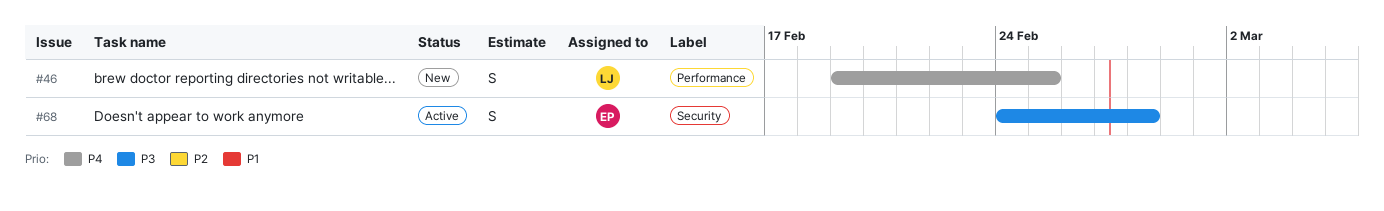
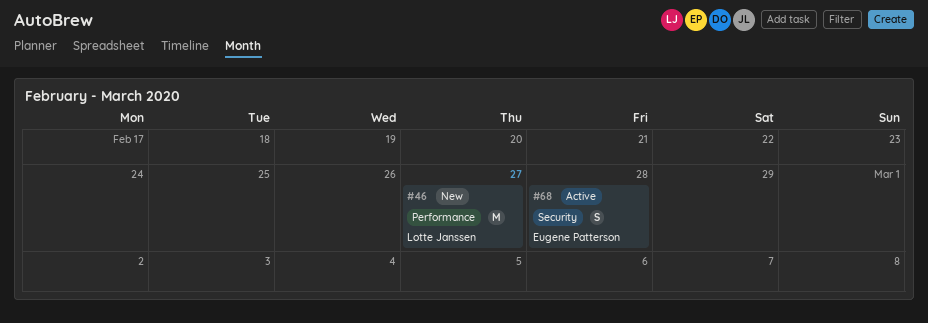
#46, estimate: S -> M
#46, due: Feb 25 -> Feb 27

